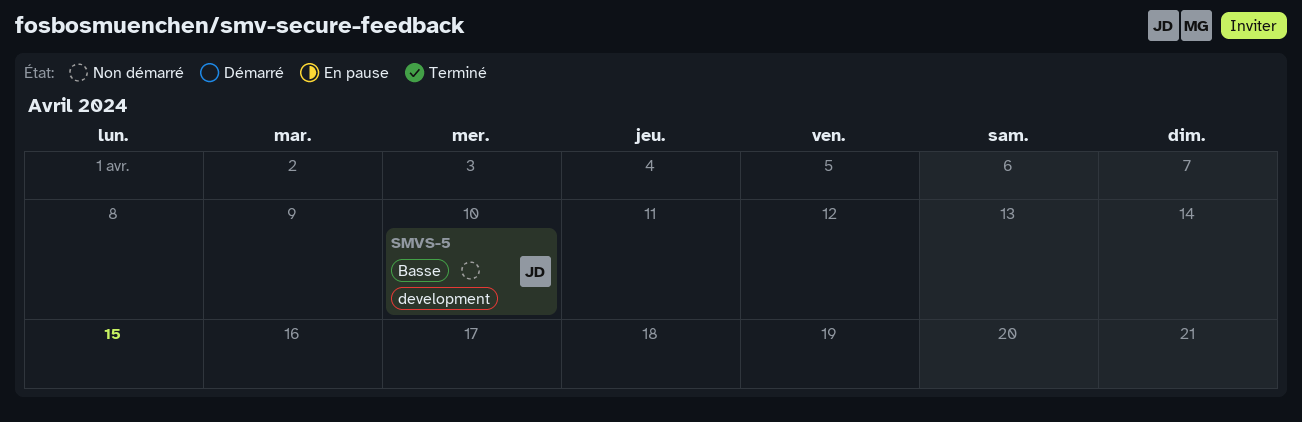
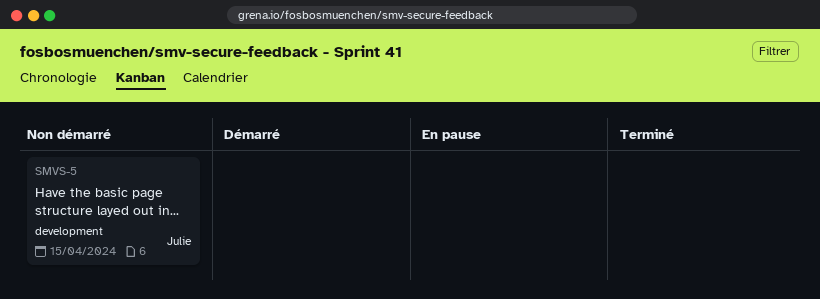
SMVS-5, due: Apr 10 -> Apr 15

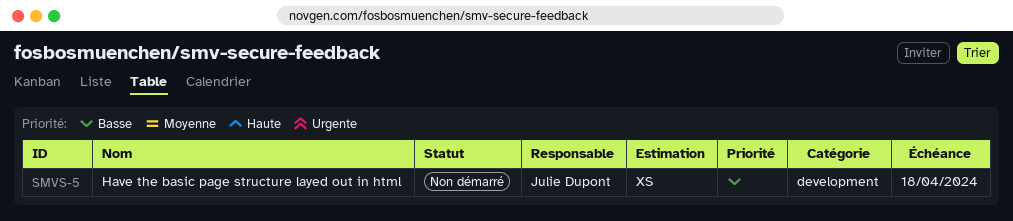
SMVS-5, due: Apr 15 -> Apr 18

